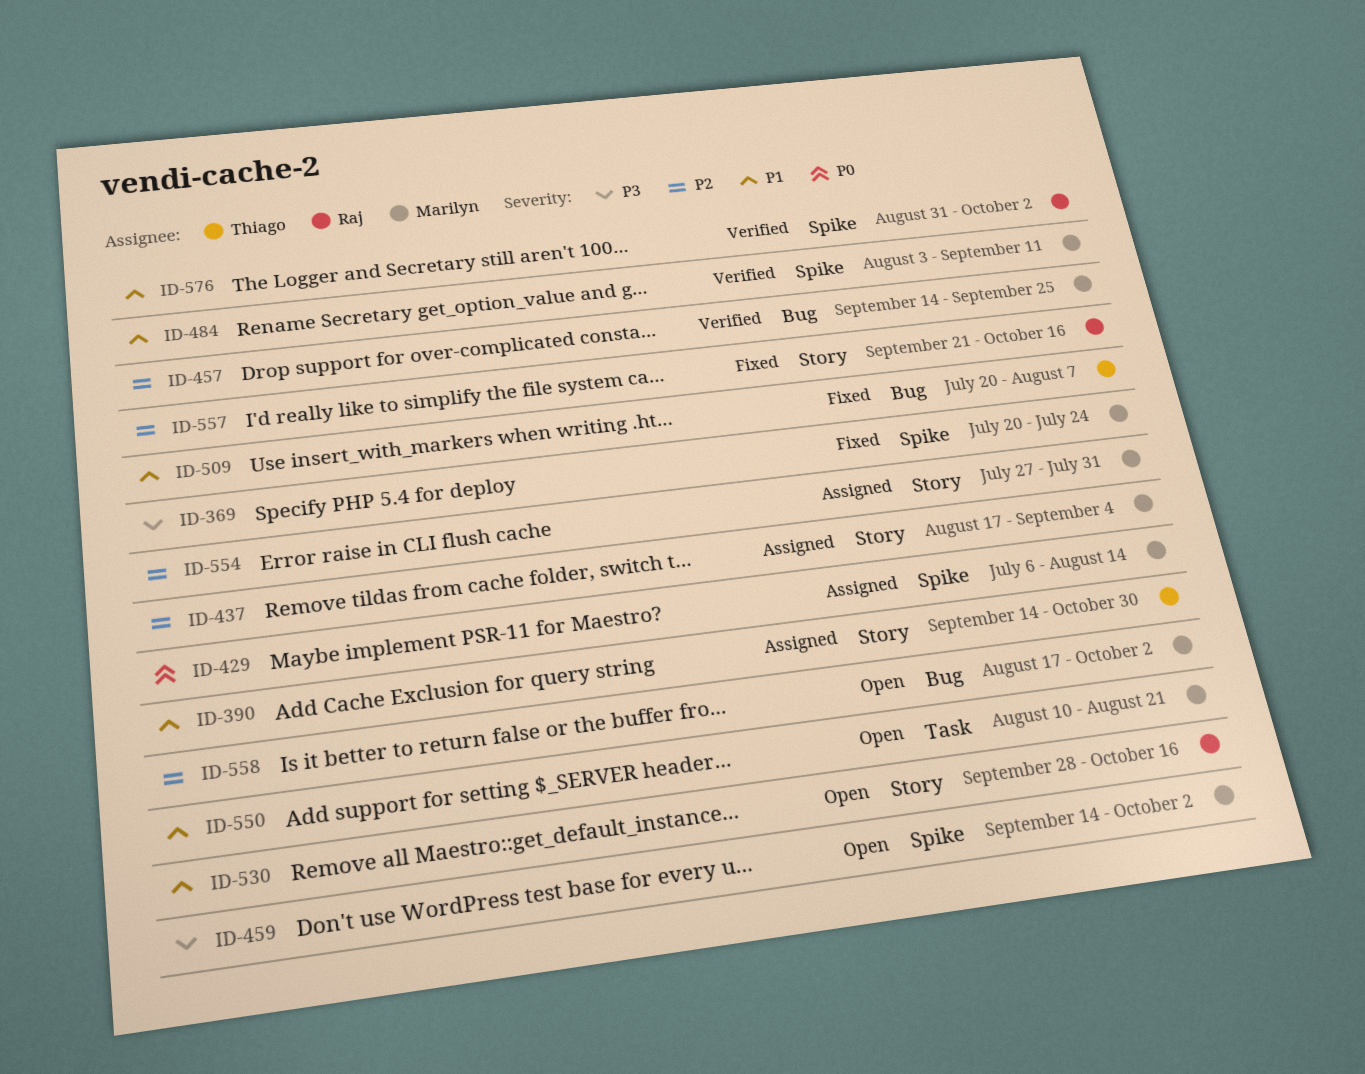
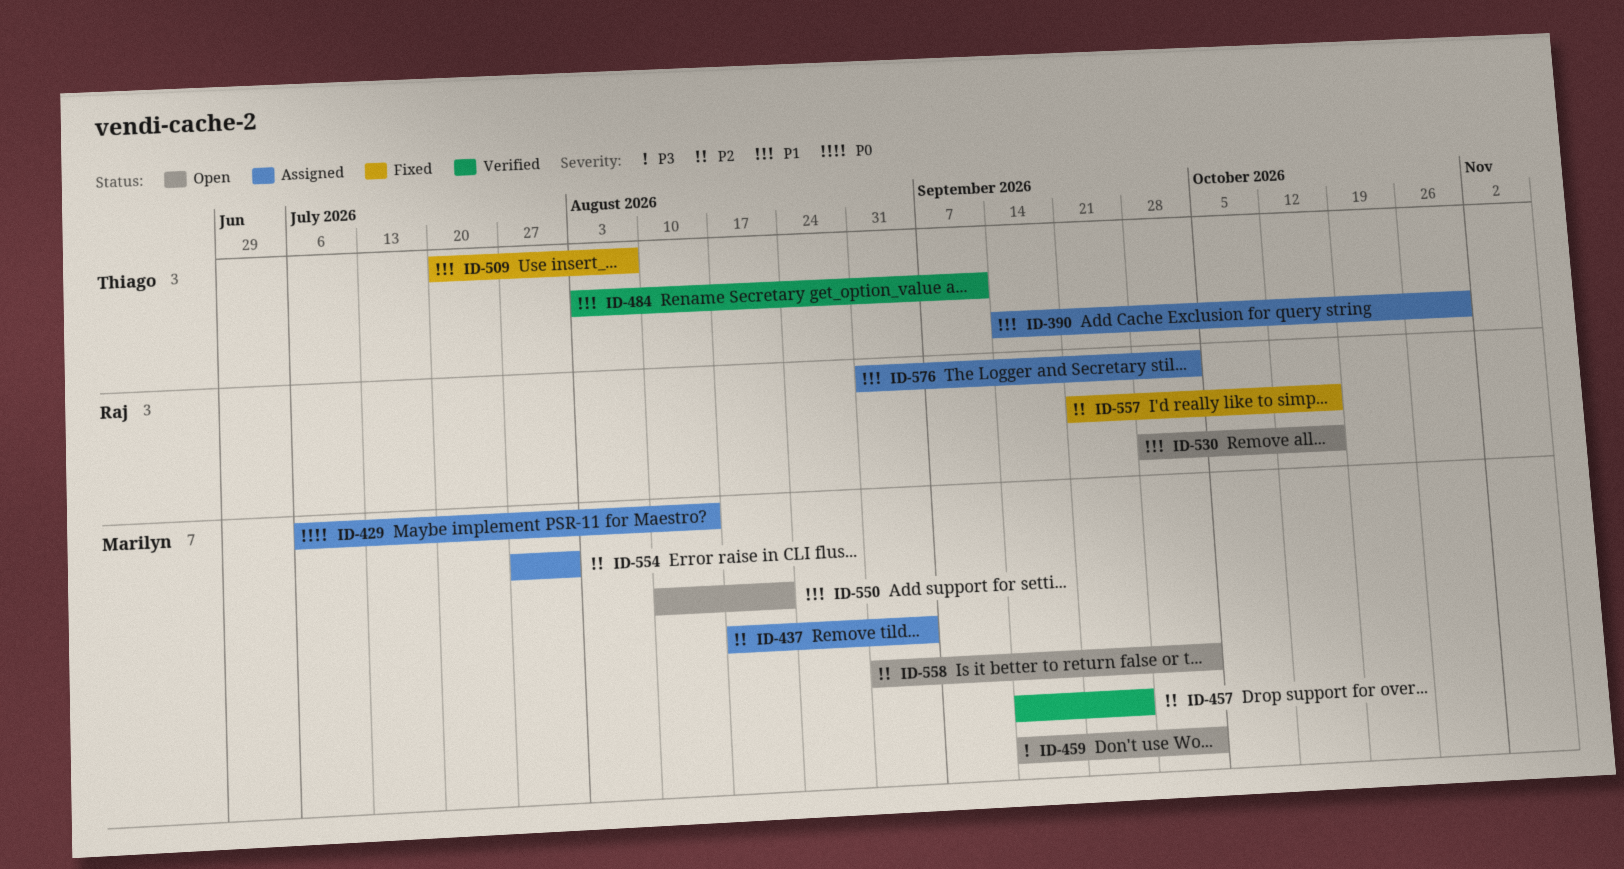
ID-369: present -> none
ID-484, owner: Marilyn -> Thiago
ID-558, start: Aug 17 -> Aug 31
ID-576, status: Verified -> Assigned

